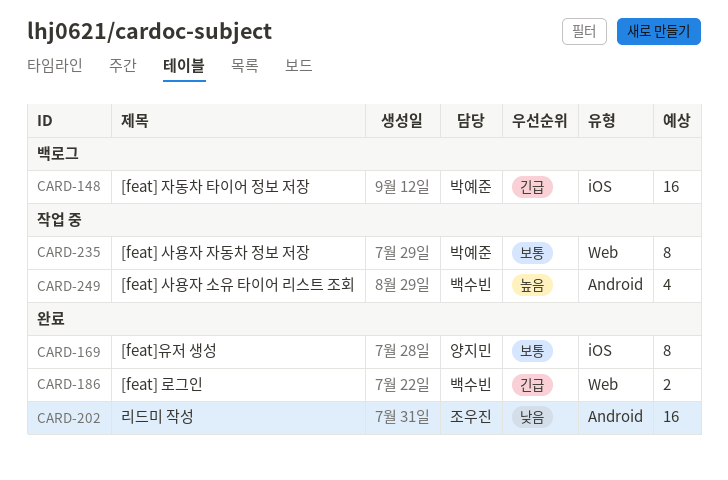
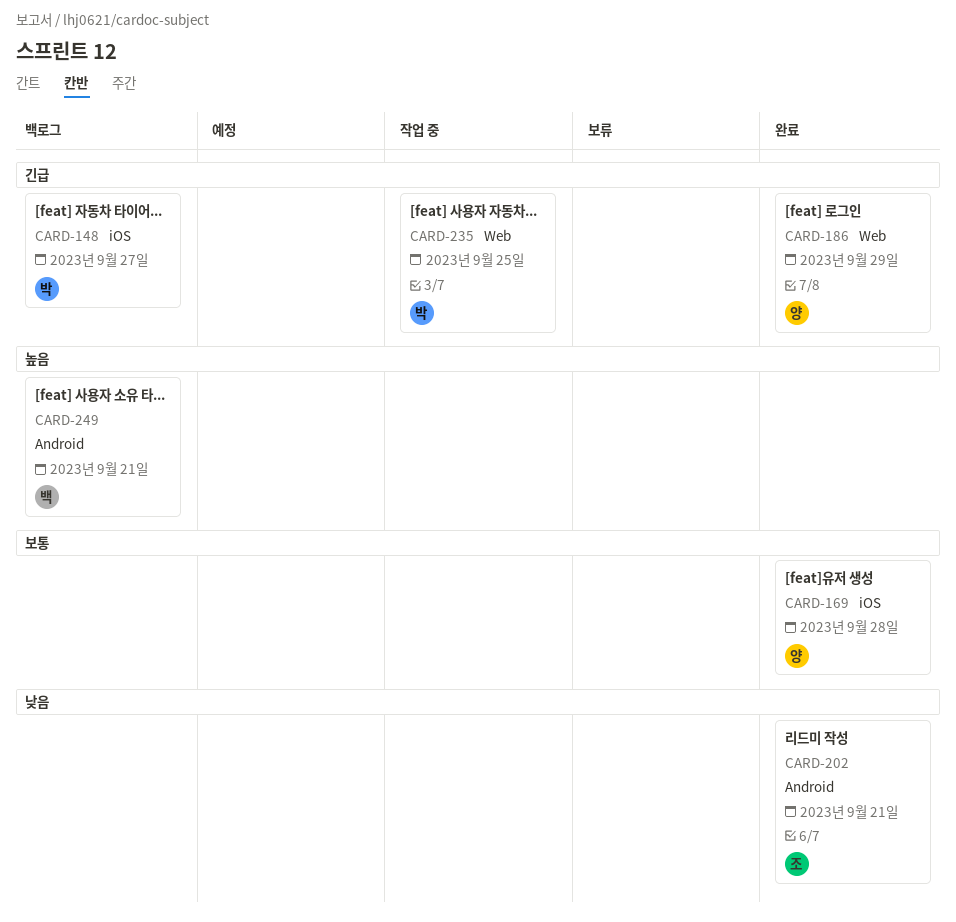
CARD-186, owner: 백수빈 -> 양지민
CARD-235, priority: 보통 -> 긴급
CARD-249, status: 작업 중 -> 백로그

